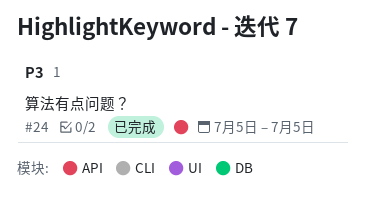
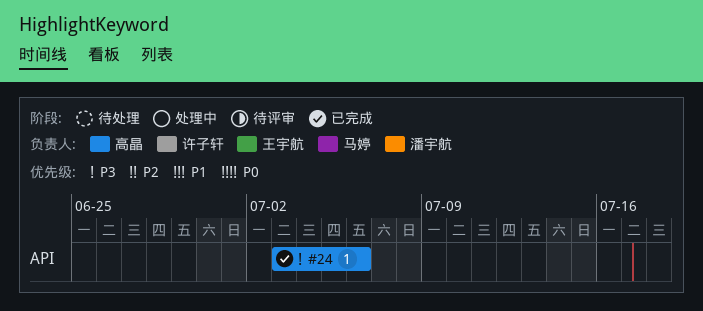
#24, start: Jul 5 -> Jul 3
#24, due: Jul 5 -> Jul 6

